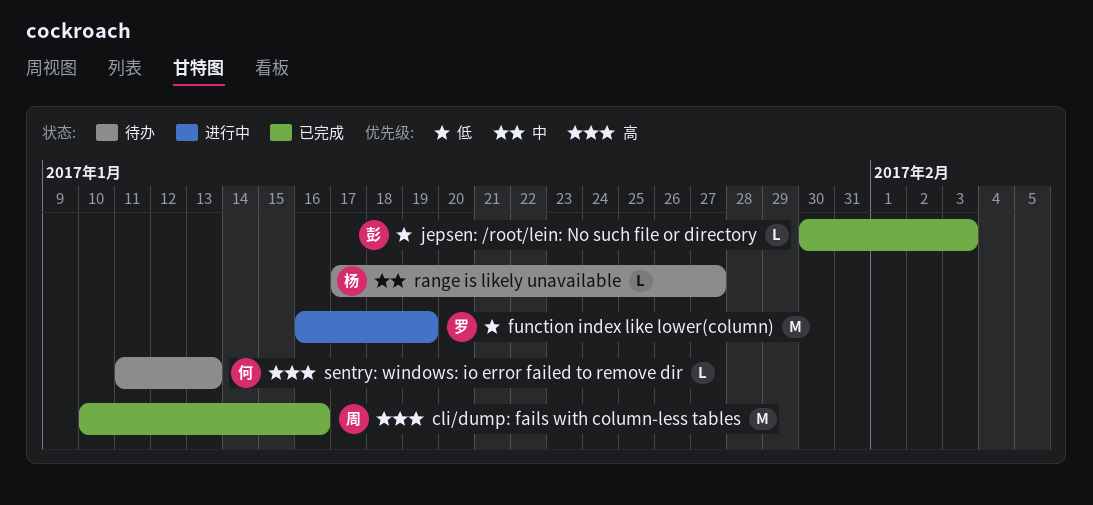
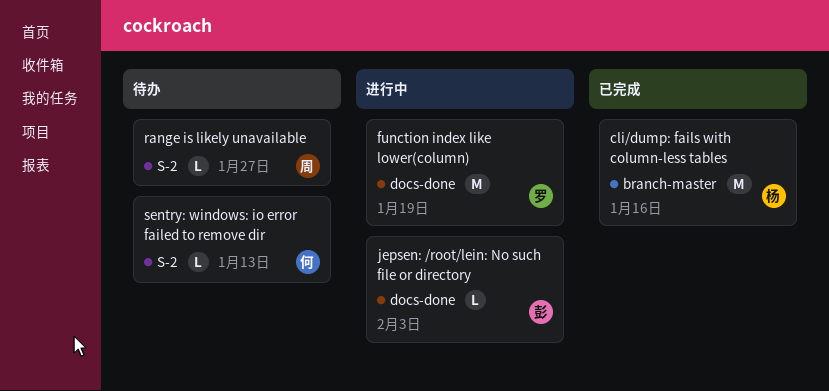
cli/dump: fails with column-less tables, owner: 周 -> 杨
jepsen: /root/lein: No such file or directory, status: 已完成 -> 进行中
range is likely unavailable, owner: 杨 -> 周

